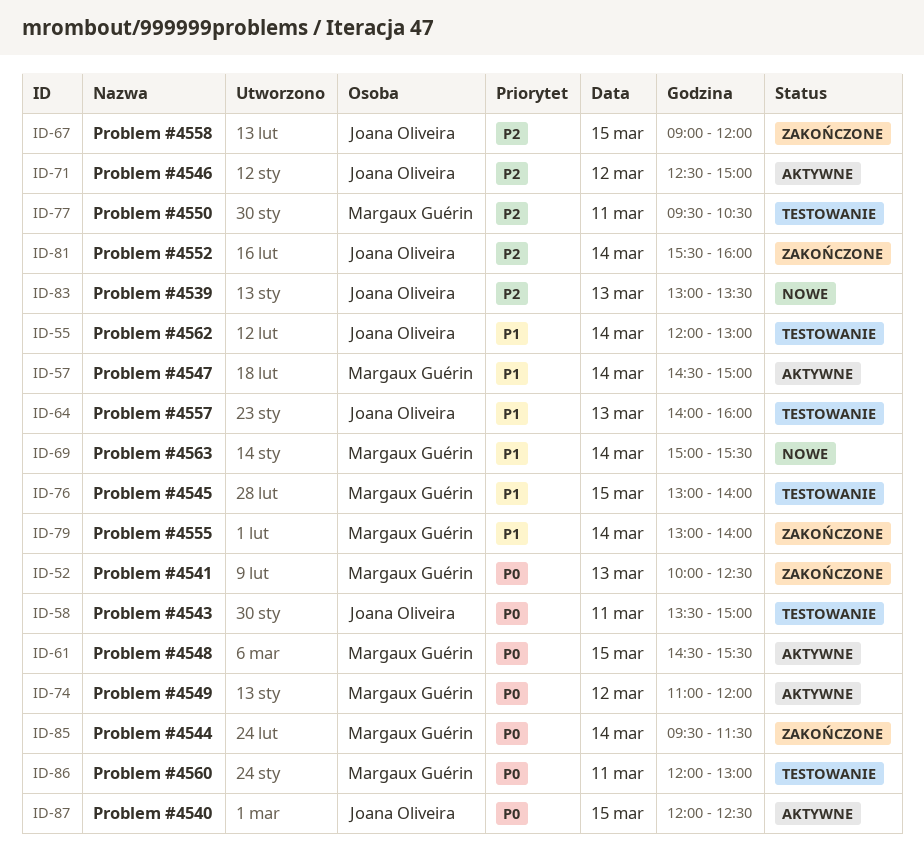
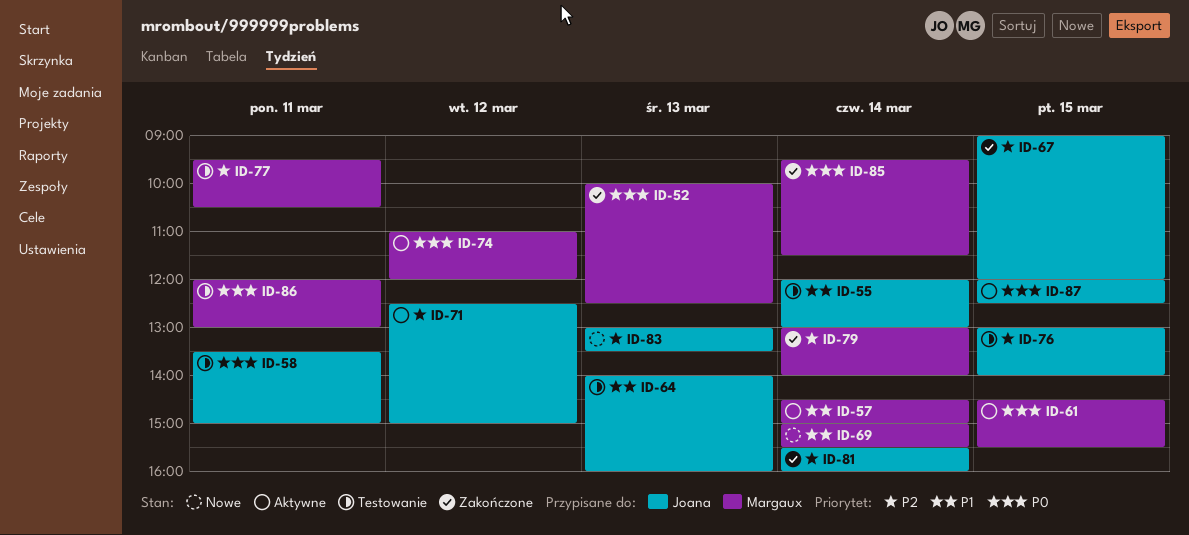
ID-76, owner: Margaux Guérin -> Joana Oliveira
ID-76, priority: P1 -> P2
ID-79, priority: P1 -> P2

